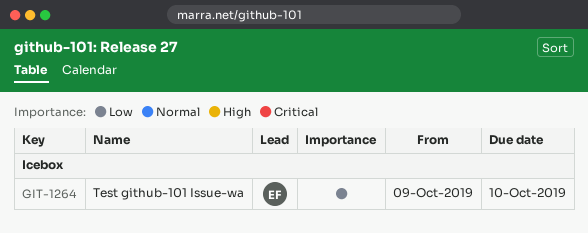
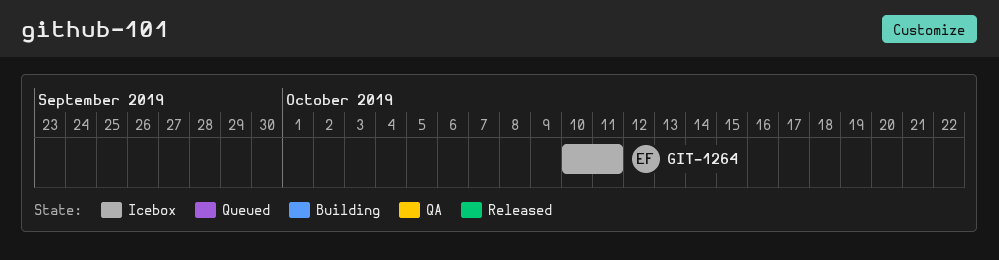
GIT-1264, start: Oct 9 -> Oct 10
GIT-1264, due: Oct 10 -> Oct 11

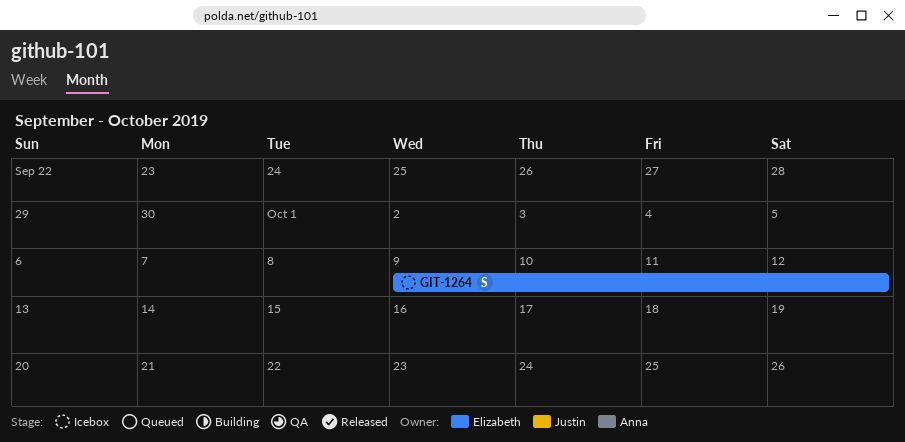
GIT-1264, start: Oct 10 -> Oct 9
GIT-1264, due: Oct 11 -> Oct 12

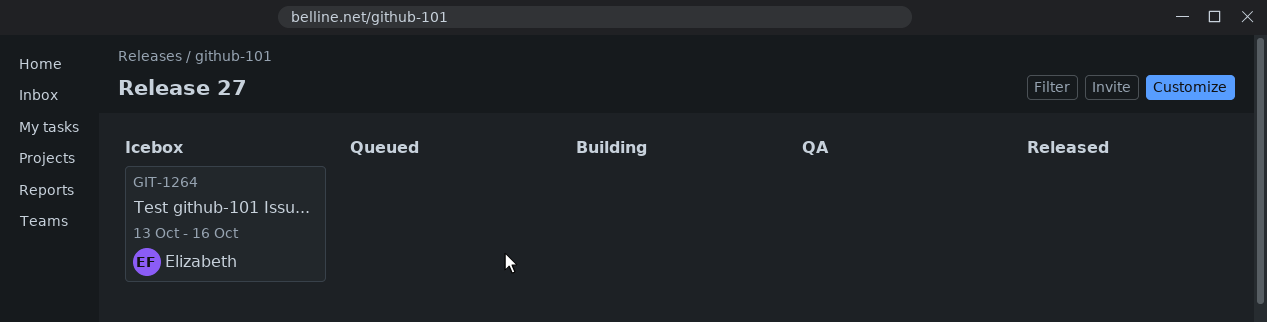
GIT-1264, start: Oct 9 -> Oct 13
GIT-1264, due: Oct 12 -> Oct 16

